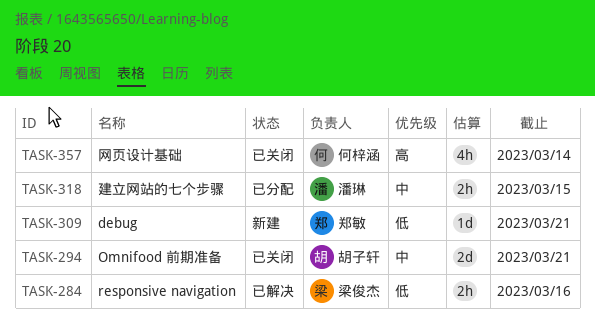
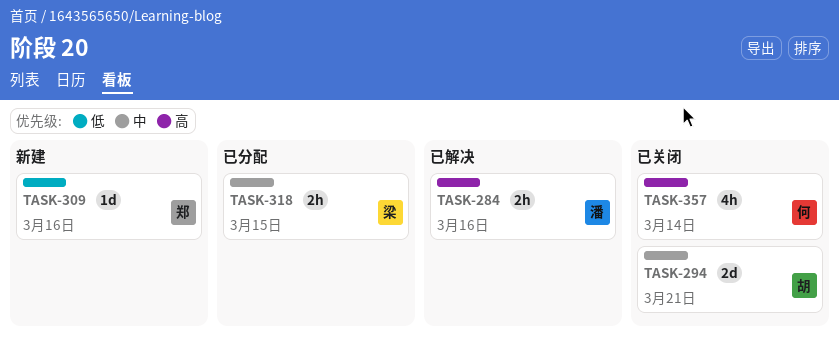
TASK-284, owner: 梁俊杰 -> 潘琳
TASK-284, priority: 低 -> 高
TASK-309, due: Mar 21 -> Mar 16
TASK-318, owner: 潘琳 -> 梁俊杰

